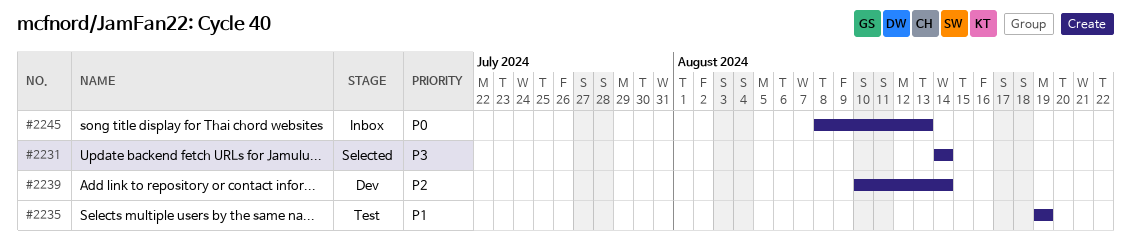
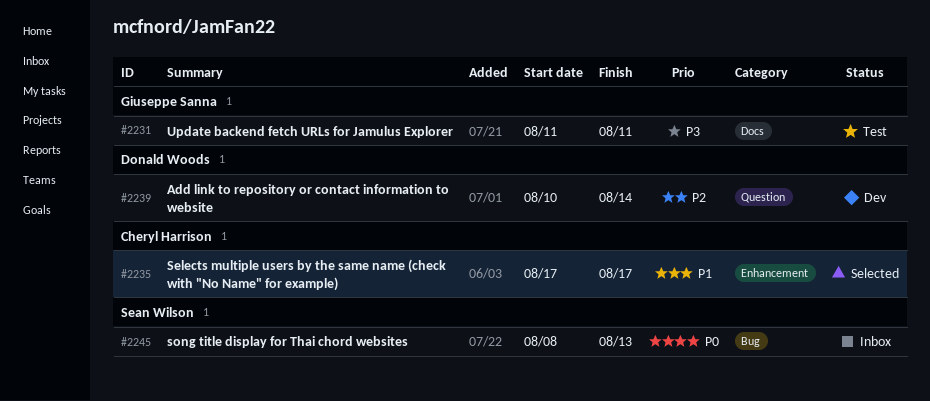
#2231, status: Selected -> Test
#2231, start: Aug 14 -> Aug 11
#2231, due: Aug 14 -> Aug 11
#2235, status: Test -> Selected
#2235, start: Aug 19 -> Aug 17
#2235, due: Aug 19 -> Aug 17

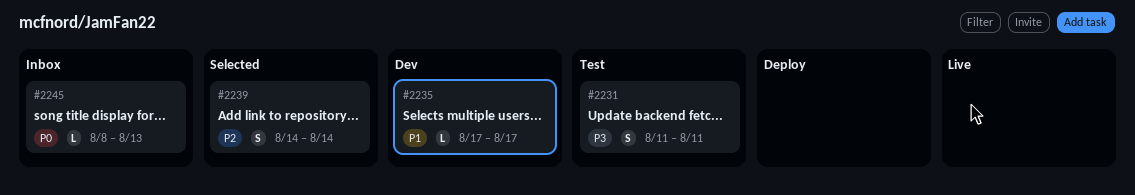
#2235, status: Selected -> Dev
#2239, status: Dev -> Selected
#2239, start: Aug 10 -> Aug 14

